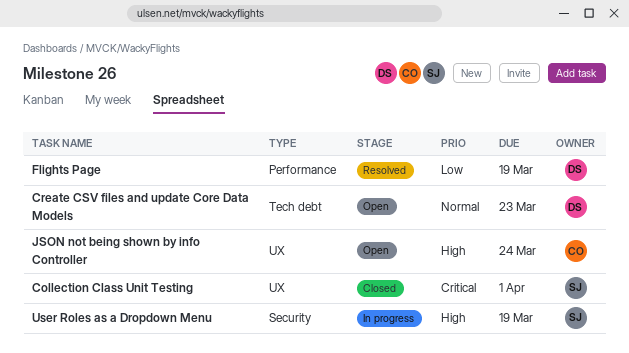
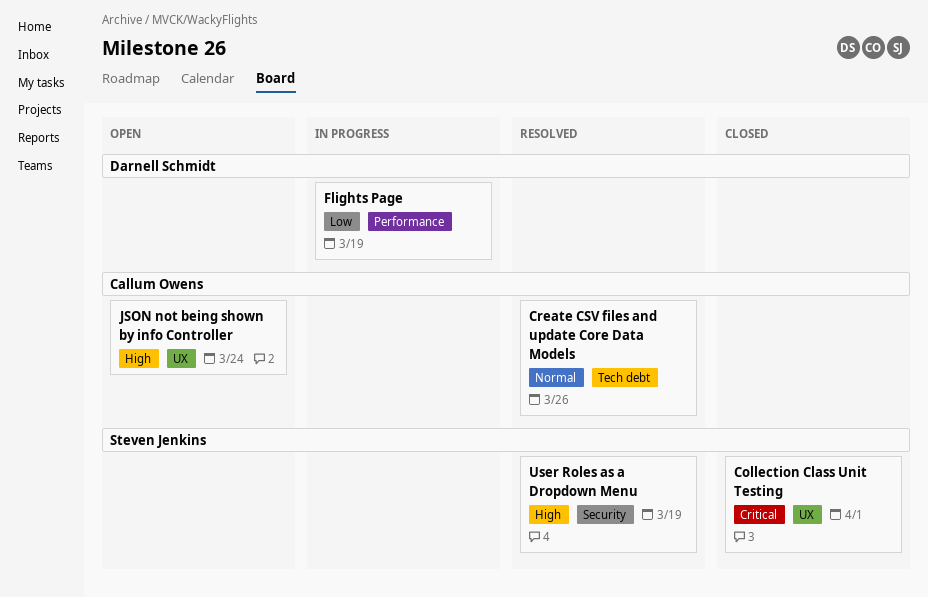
Create CSV files and update Core Data Models, status: Open -> Resolved
Create CSV files and update Core Data Models, owner: Darnell Schmidt -> Callum Owens
Create CSV files and update Core Data Models, due: Mar 23 -> Mar 26
Flights Page, status: Resolved -> In progress
User Roles as a Dropdown Menu, status: In progress -> Resolved

